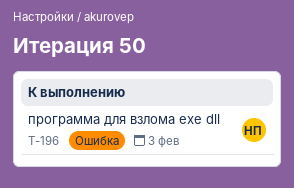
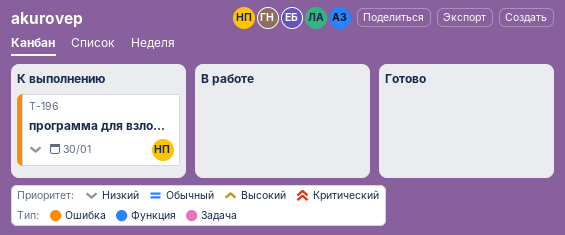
T-196, due: Feb 3 -> Jan 30

